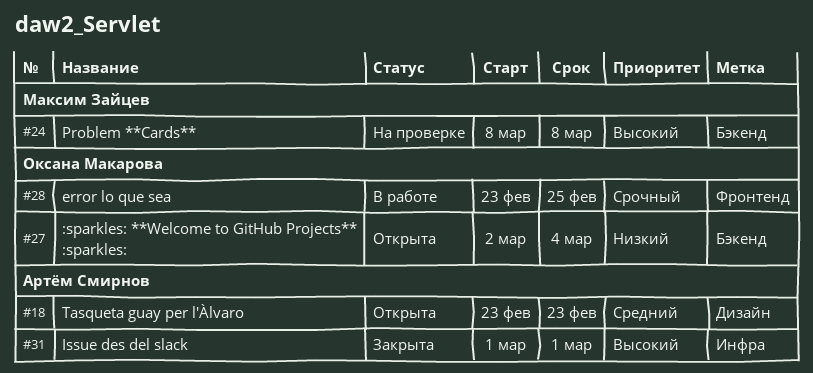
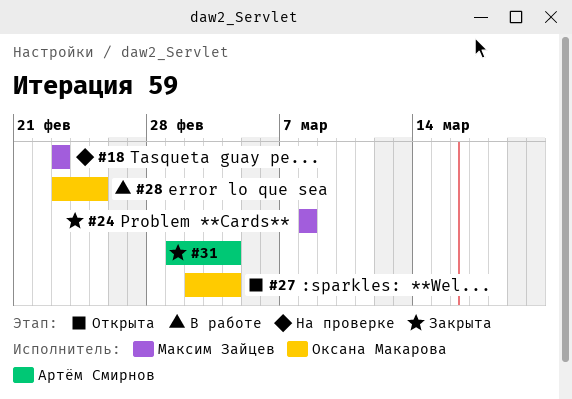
#18, status: Открыта -> На проверке
#18, owner: Артём Смирнов -> Максим Зайцев
#24, status: На проверке -> Закрыта
#31, due: Mar 1 -> Mar 4

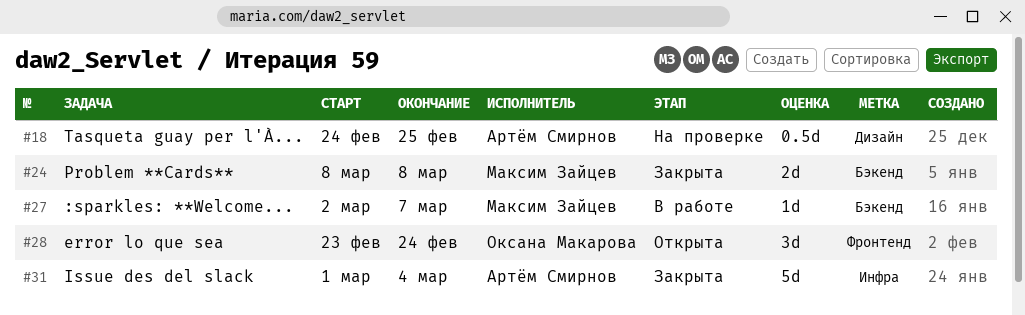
#18, owner: Максим Зайцев -> Артём Смирнов
#18, start: Feb 23 -> Feb 24
#18, due: Feb 23 -> Feb 25
#27, status: Открыта -> В работе
#27, owner: Оксана Макарова -> Максим Зайцев
#27, due: Mar 4 -> Mar 7
#28, status: В работе -> Открыта
#28, due: Feb 25 -> Feb 24

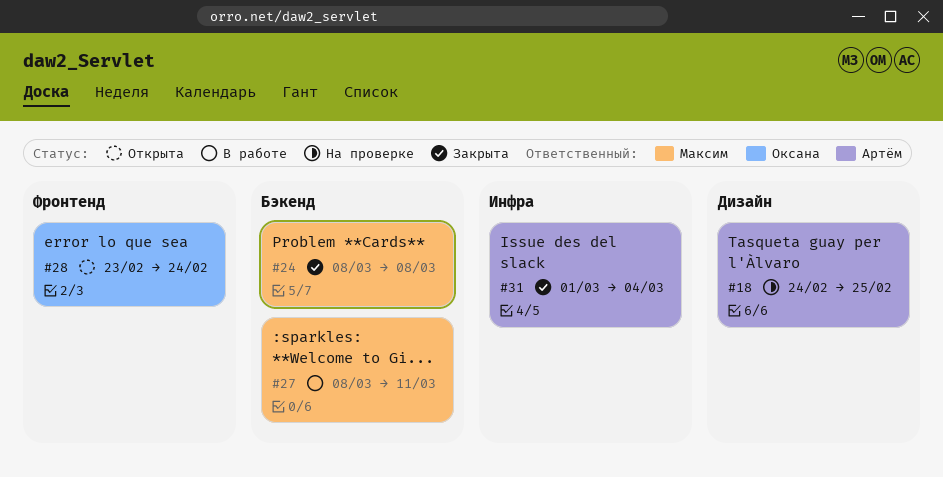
#27, start: Mar 2 -> Mar 8
#27, due: Mar 7 -> Mar 11

